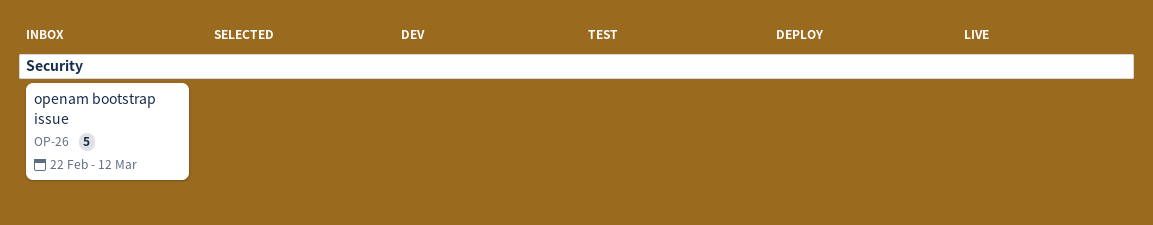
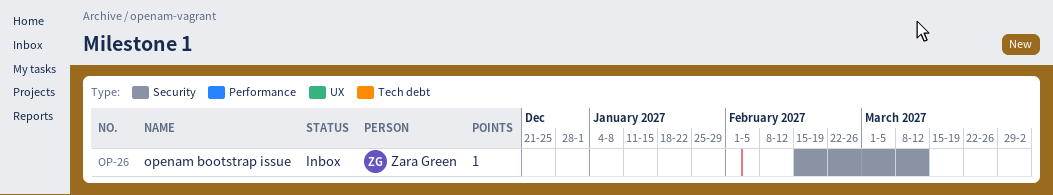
OP-26, estimate: 5 -> 1
OP-26, start: Feb 22 -> Feb 15

